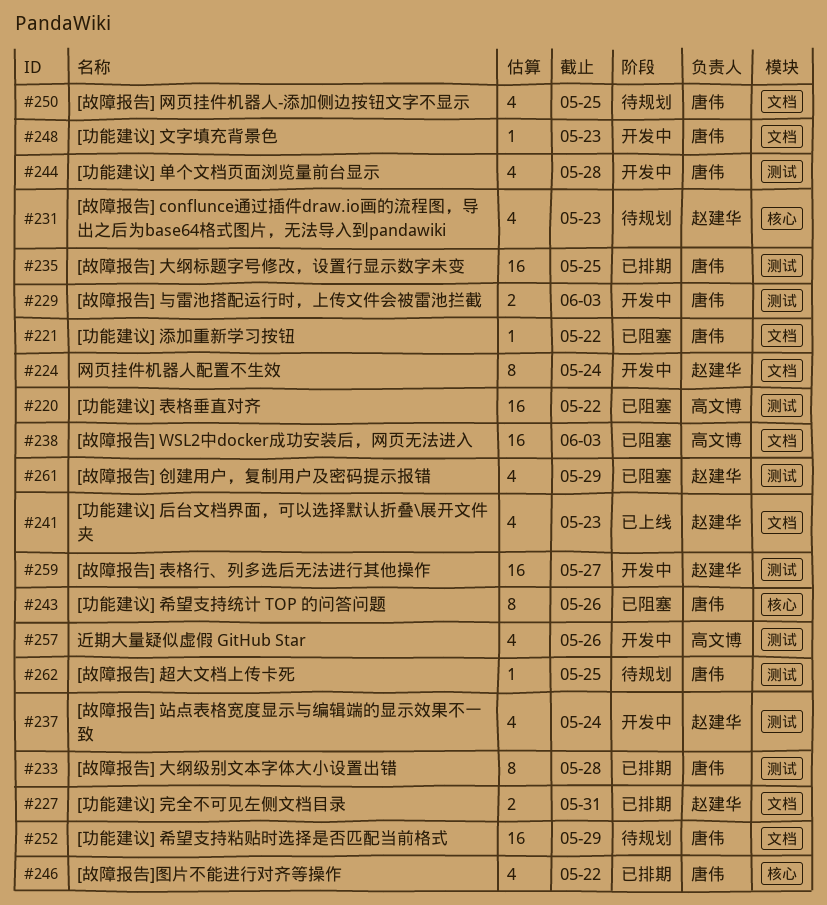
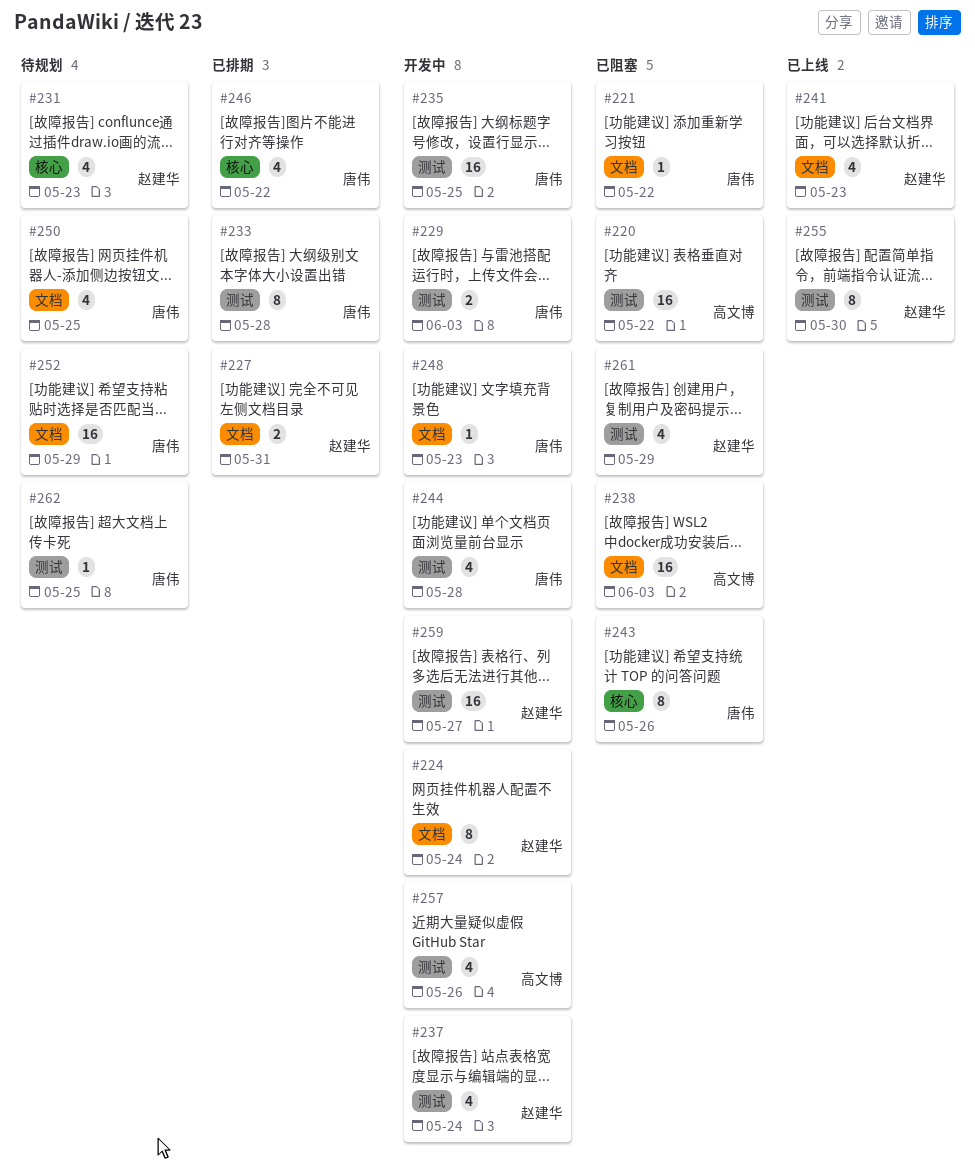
#235, status: 已排期 -> 开发中
#255: none -> present

